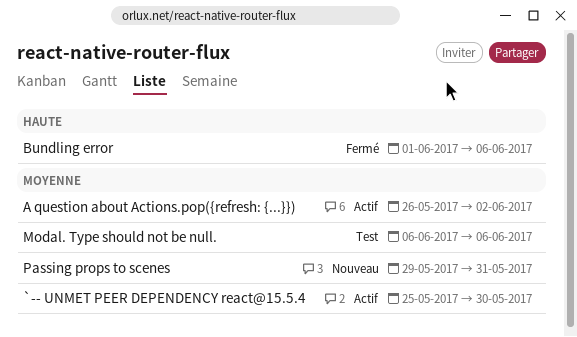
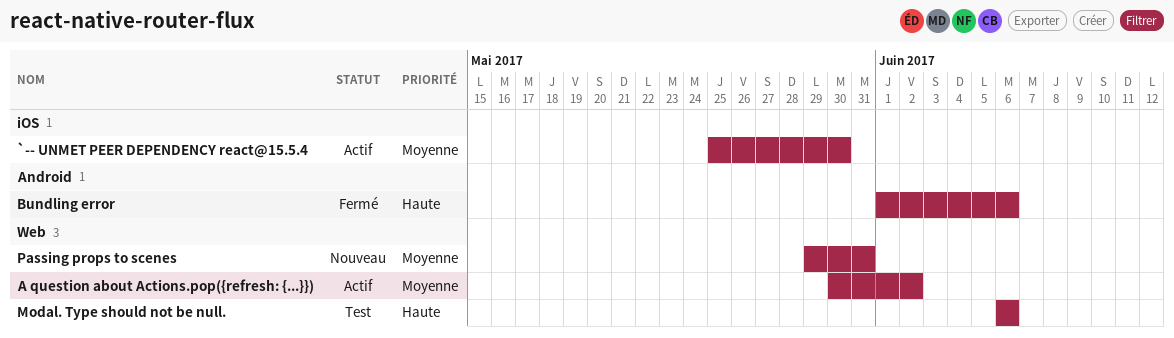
A question about Actions.pop({refresh: {...}}), start: May 26 -> May 30
Modal. Type should not be null., priority: Moyenne -> Haute

